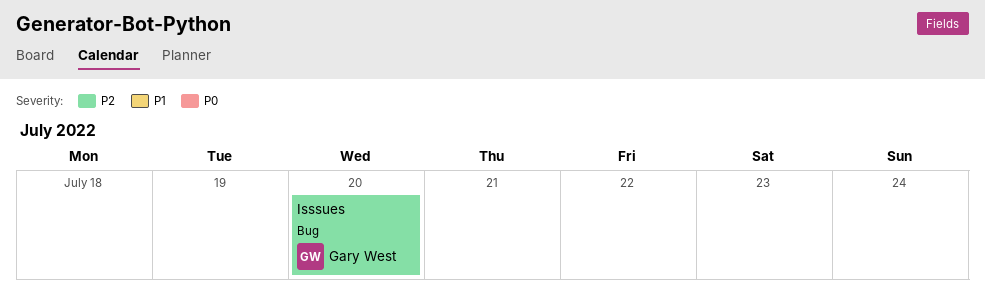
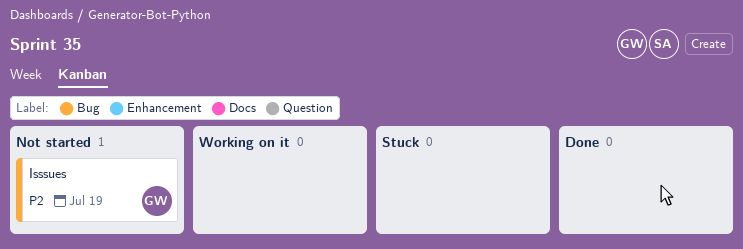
Isssues, due: Jul 20 -> Jul 19

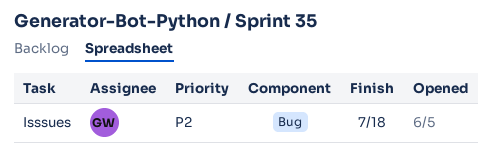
Isssues, due: Jul 19 -> Jul 18

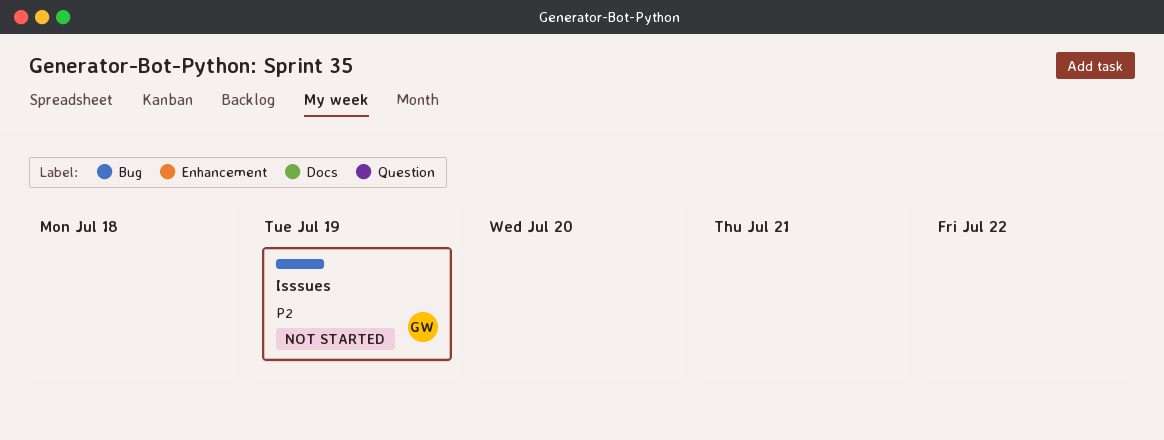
Isssues, due: Jul 18 -> Jul 19

